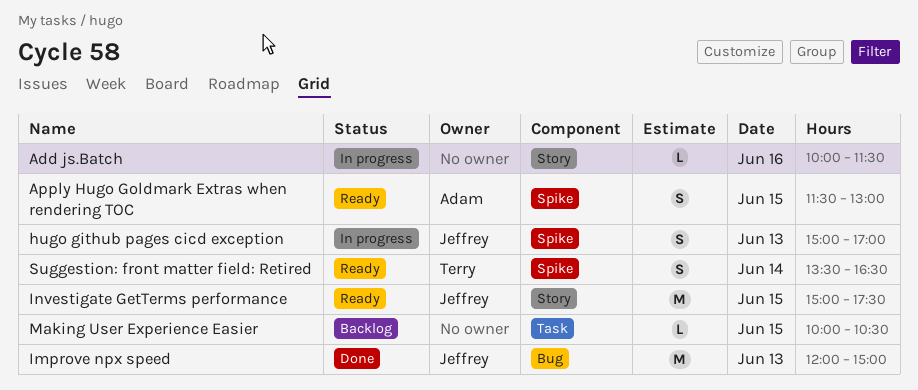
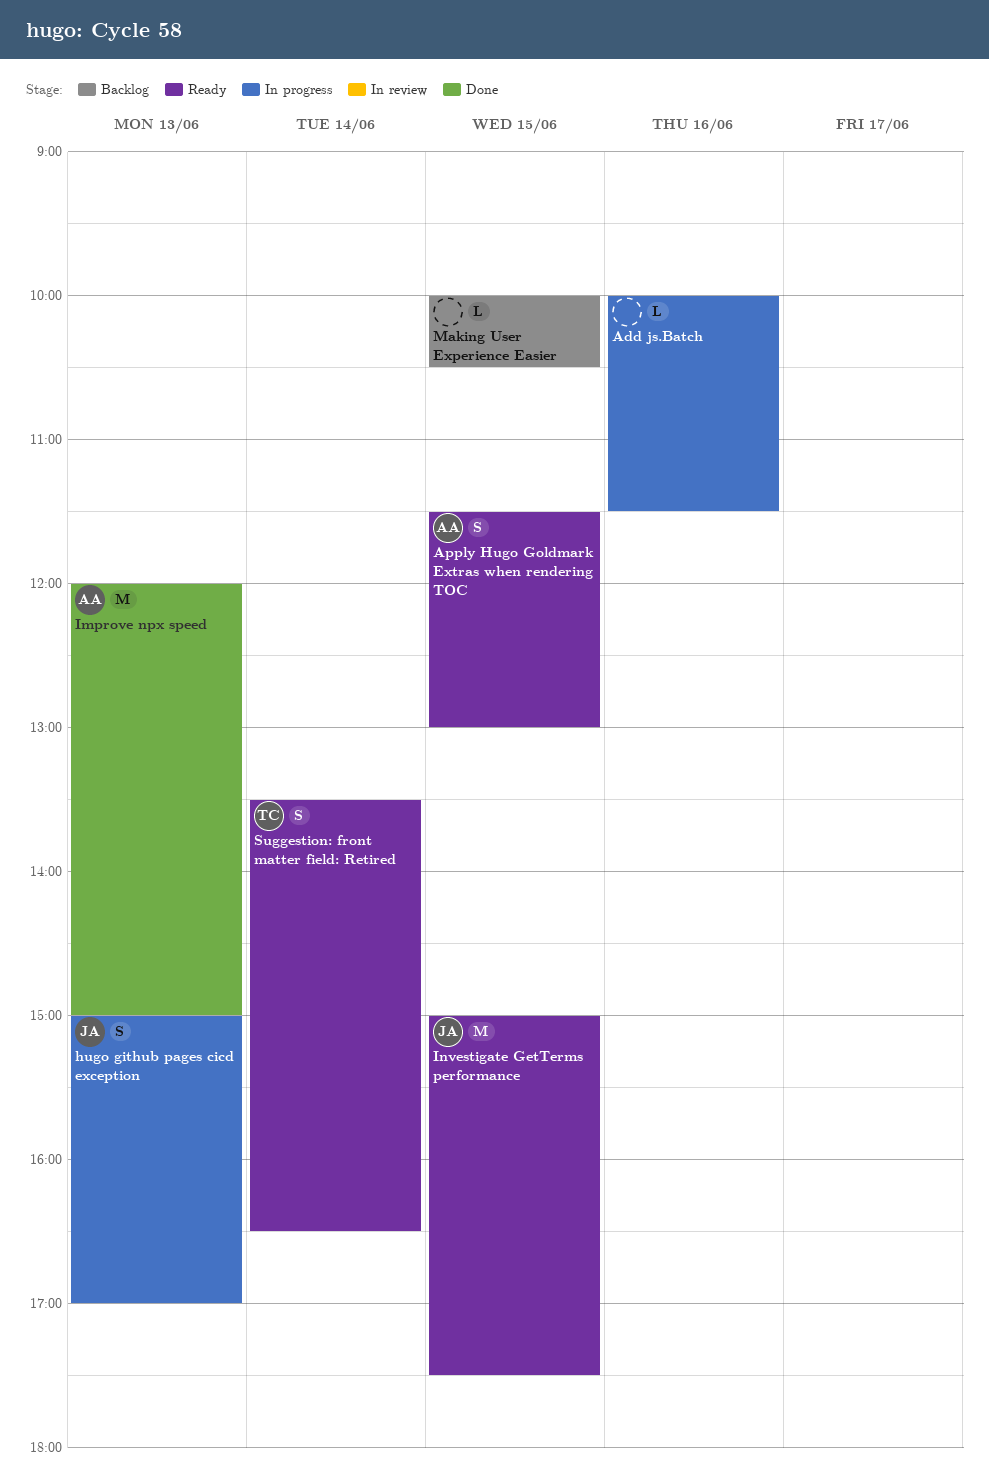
Improve npx speed, owner: Jeffrey -> Adam

